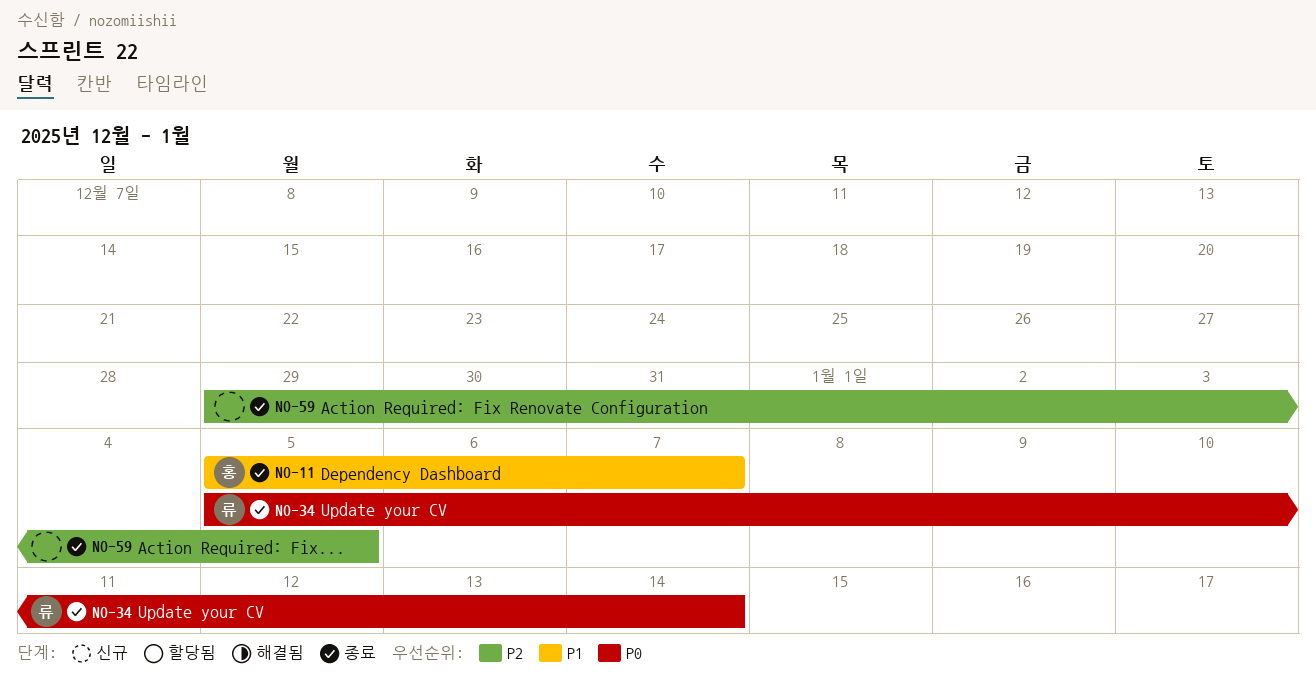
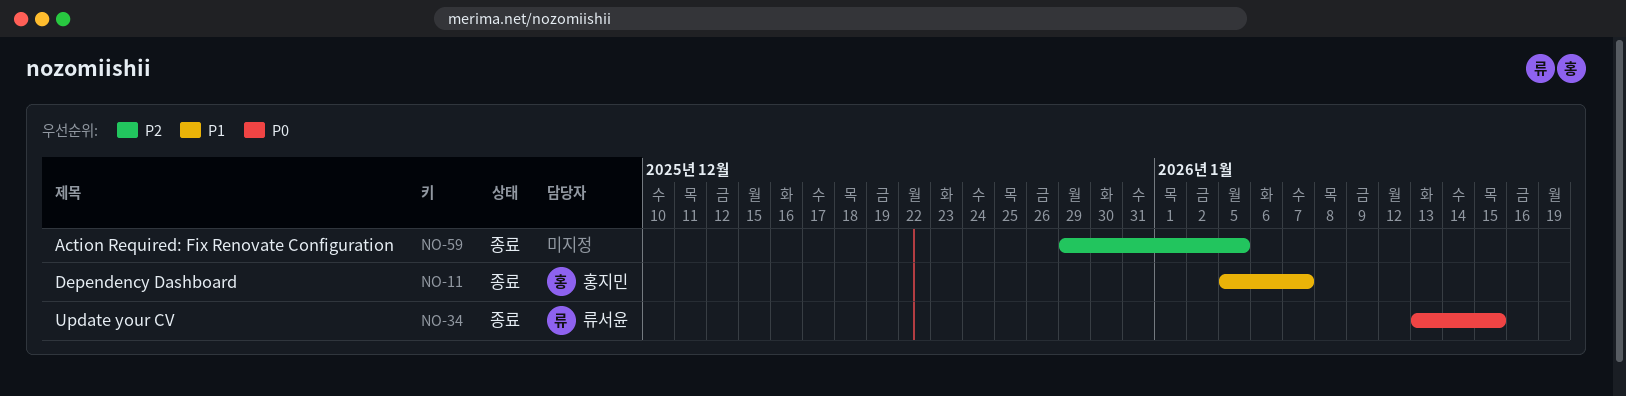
NO-34, start: Jan 5 -> Jan 13
NO-34, due: Jan 14 -> Jan 15

